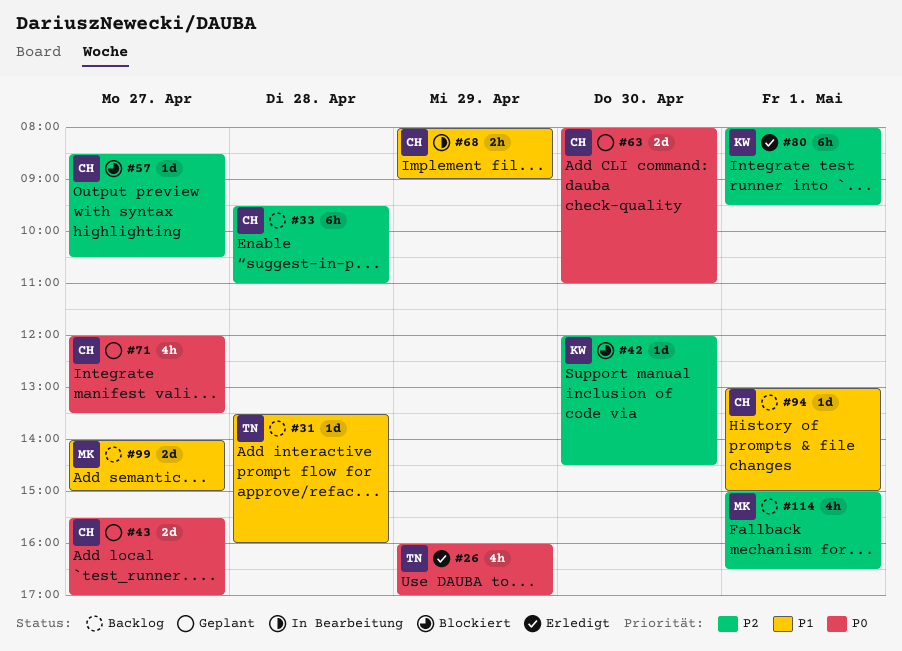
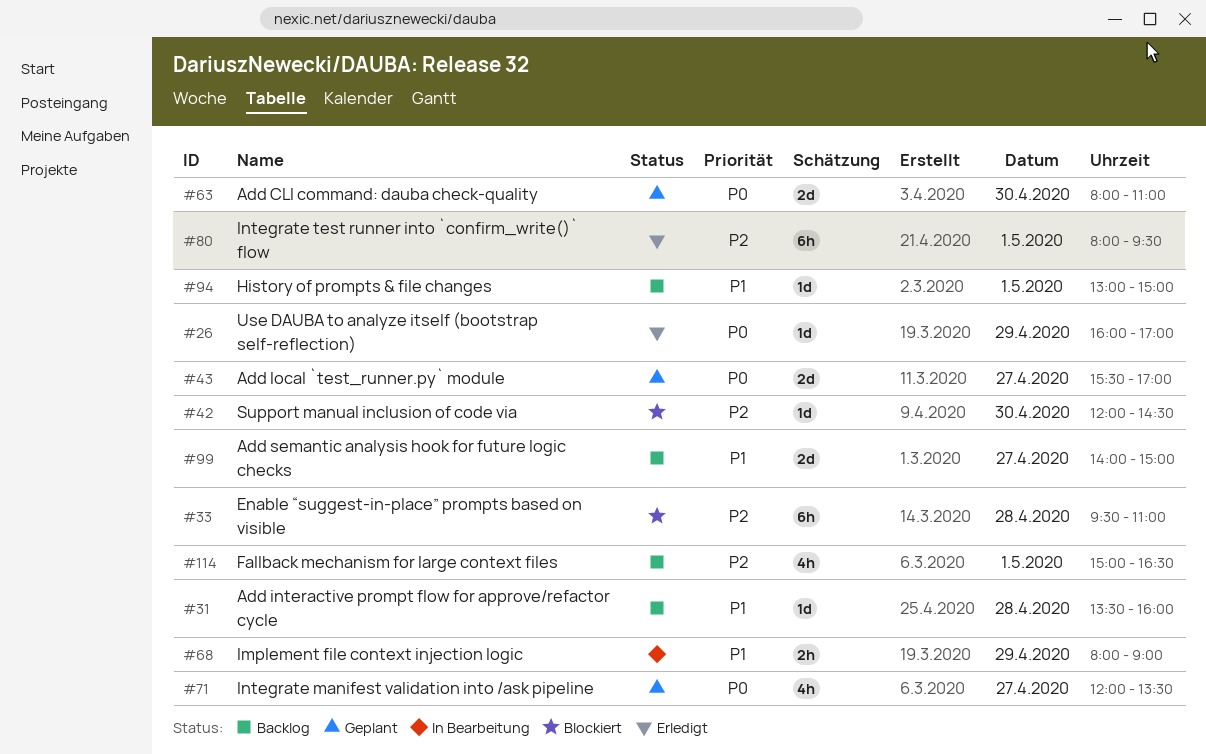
#26, estimate: 4h -> 1d
#33, status: Backlog -> Blockiert
#57: present -> none

